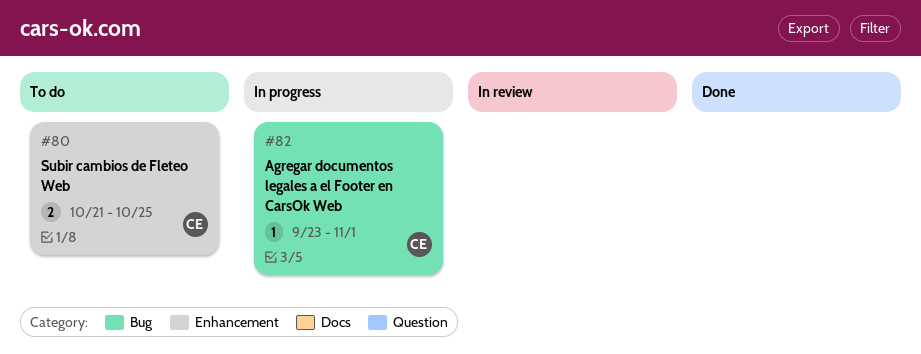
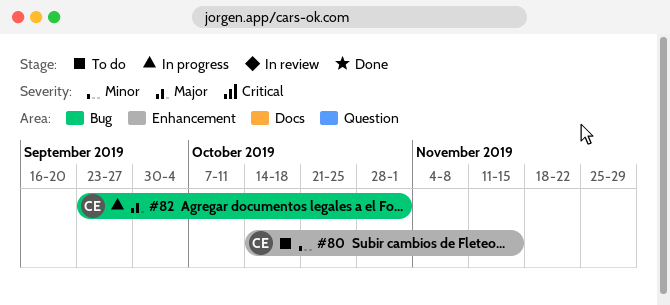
#80, start: Oct 21 -> Oct 14
#80, due: Oct 25 -> Nov 15

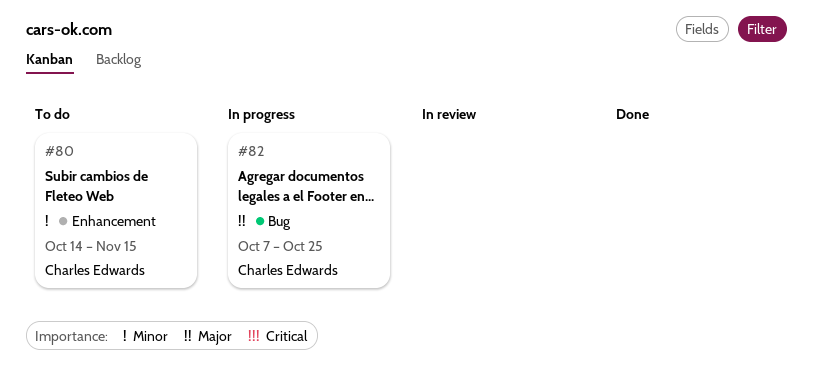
#82, start: Sep 23 -> Oct 7
#82, due: Nov 1 -> Oct 25

